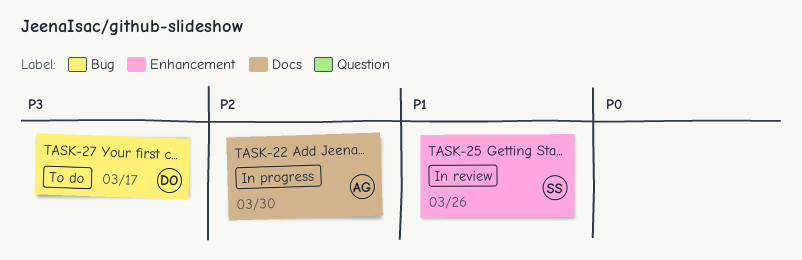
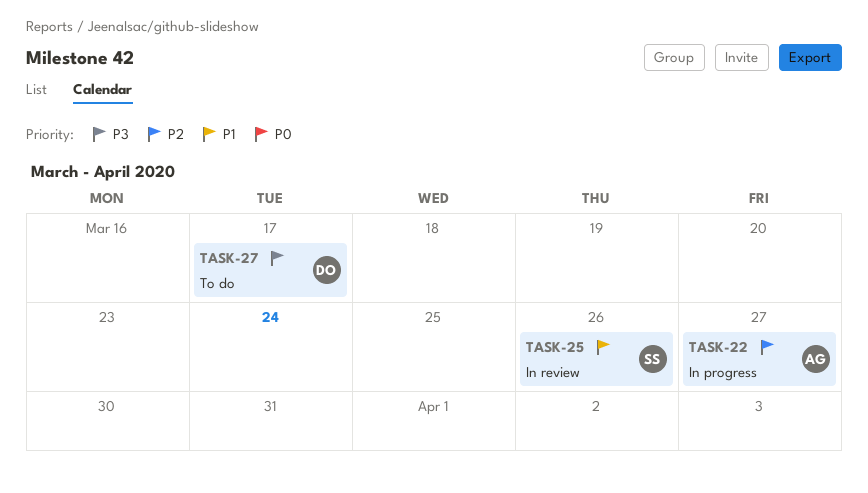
TASK-22, due: Mar 30 -> Mar 27

